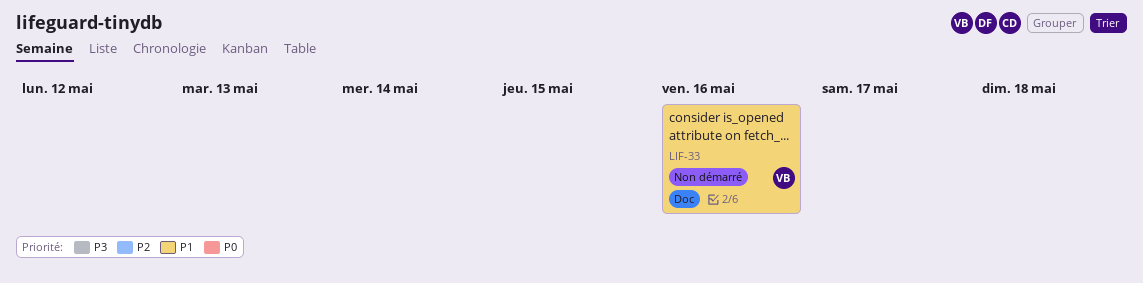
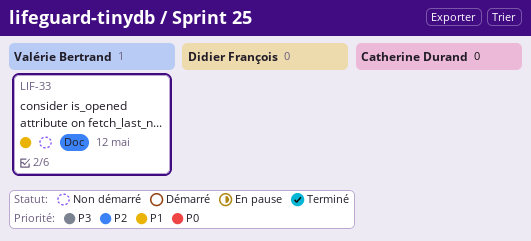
LIF-33, due: May 16 -> May 12

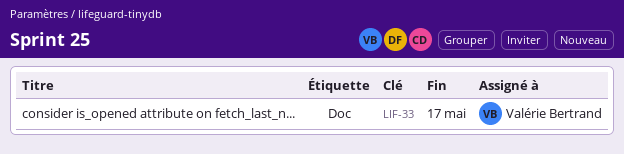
LIF-33, due: May 12 -> May 17

